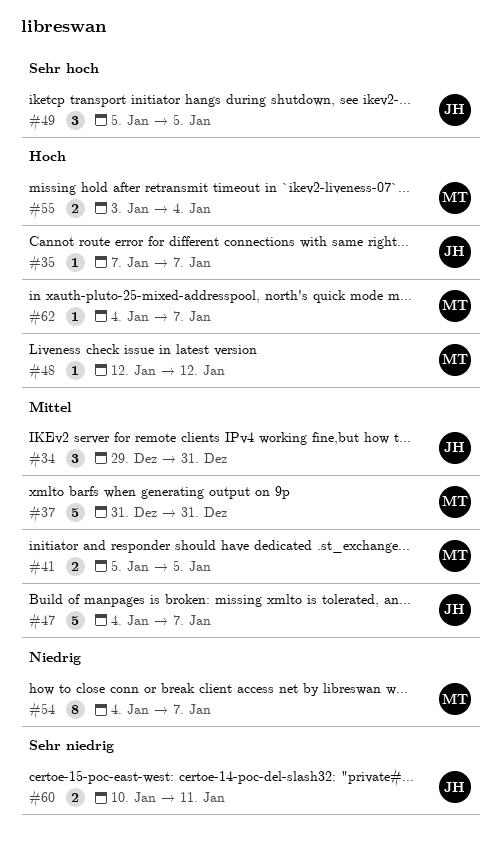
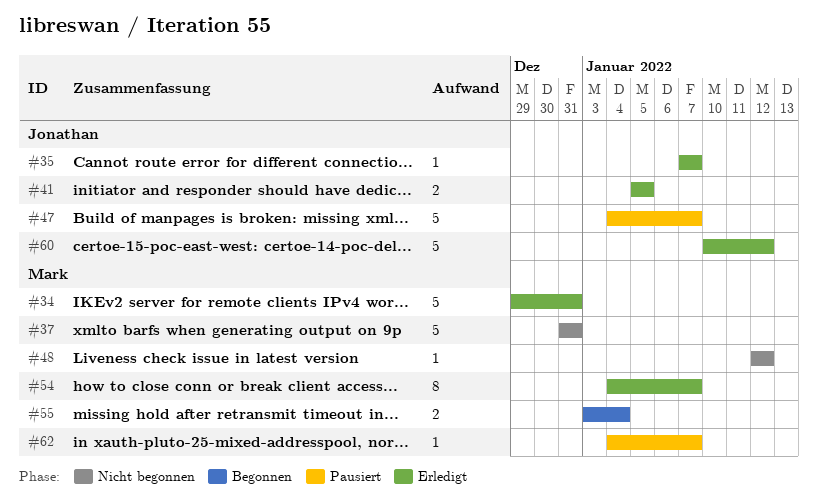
#34, owner: Jonathan -> Mark
#34, estimate: 3 -> 5
#41, owner: Mark -> Jonathan
#49: present -> none
#60, estimate: 2 -> 5
#60, due: Jan 11 -> Jan 12

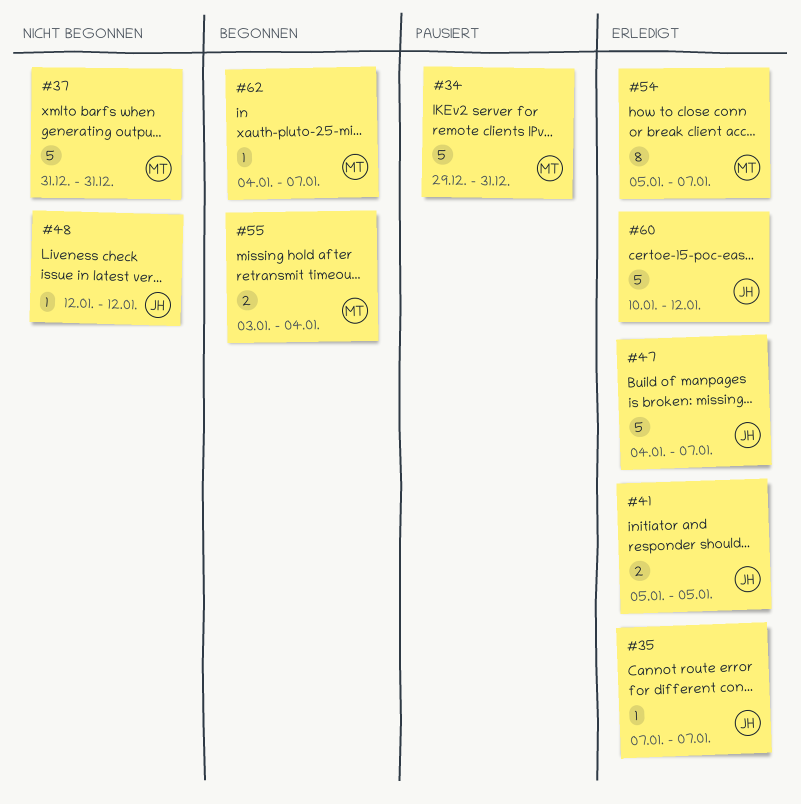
#34, status: Erledigt -> Pausiert
#47, status: Pausiert -> Erledigt
#48, owner: Mark -> Jonathan
#54, start: Jan 4 -> Jan 5
#62, status: Pausiert -> Begonnen

